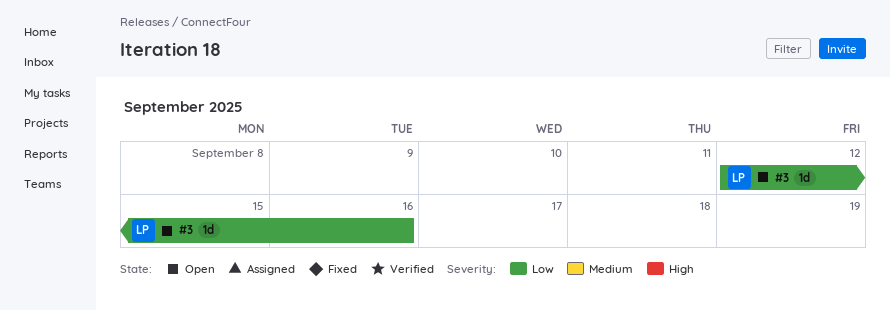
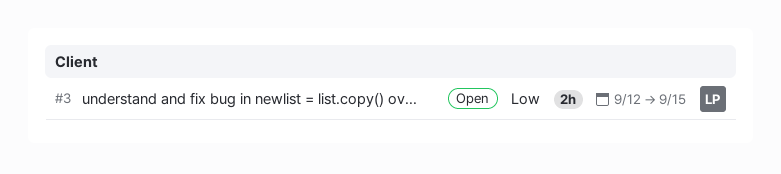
#3, estimate: 1d -> 2h
#3, due: Sep 16 -> Sep 15

